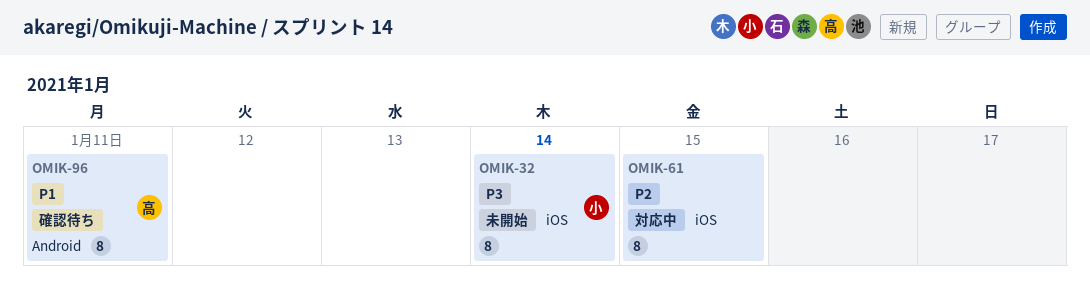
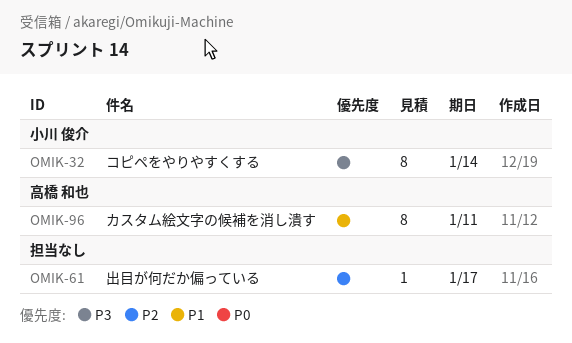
OMIK-61, estimate: 8 -> 1
OMIK-61, due: Jan 15 -> Jan 17

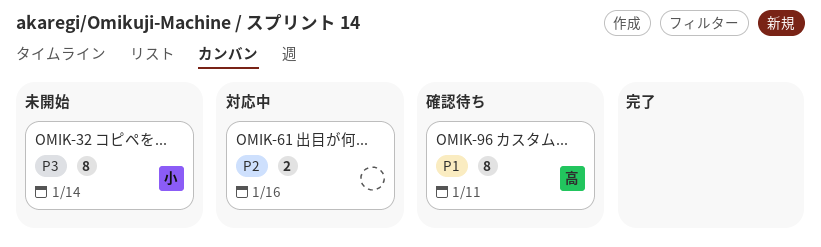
OMIK-61, estimate: 1 -> 2
OMIK-61, due: Jan 17 -> Jan 16

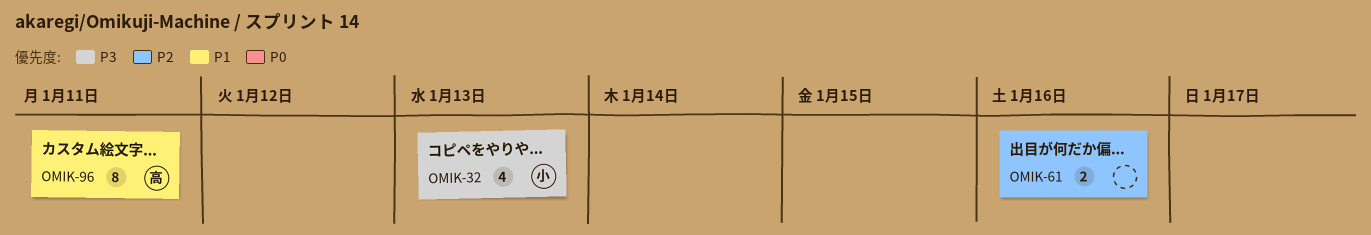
OMIK-32, estimate: 8 -> 4
OMIK-32, due: Jan 14 -> Jan 13

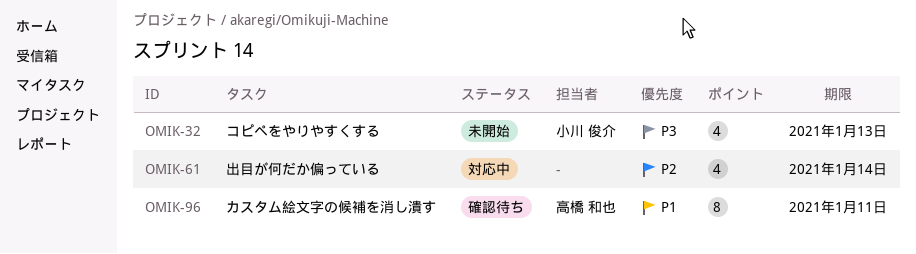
OMIK-61, estimate: 2 -> 4
OMIK-61, due: Jan 16 -> Jan 14

